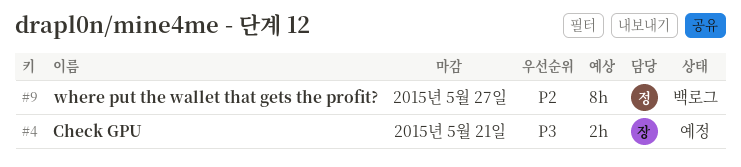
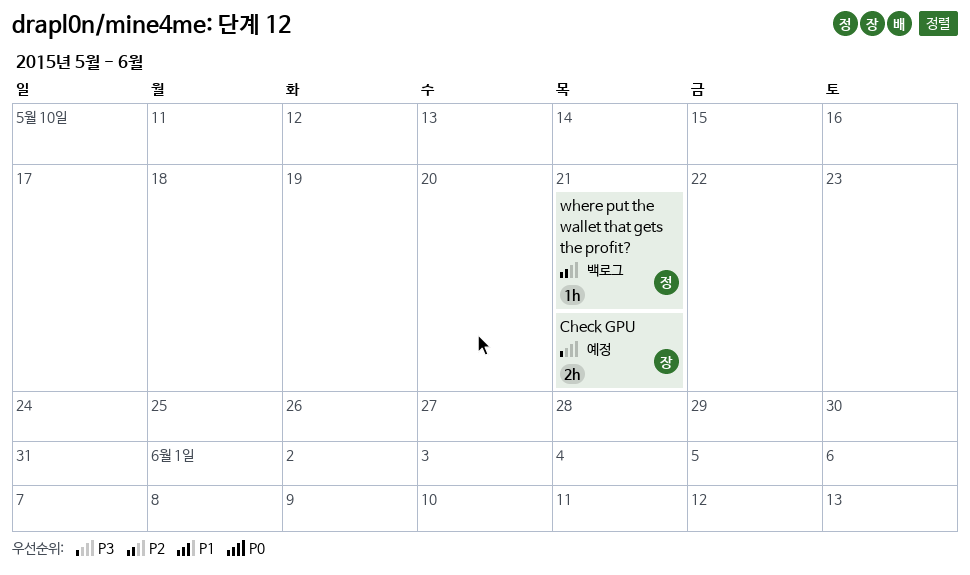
where put the wallet that gets the profit?, estimate: 8h -> 1h
where put the wallet that gets the profit?, due: May 27 -> May 21

